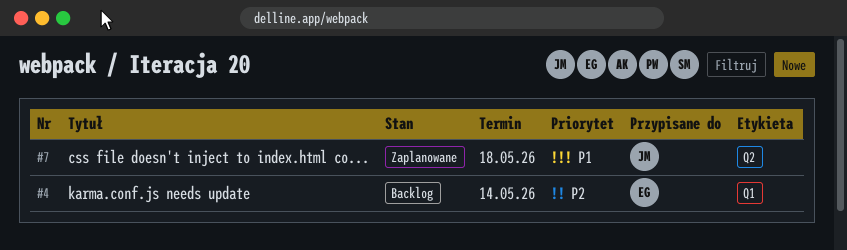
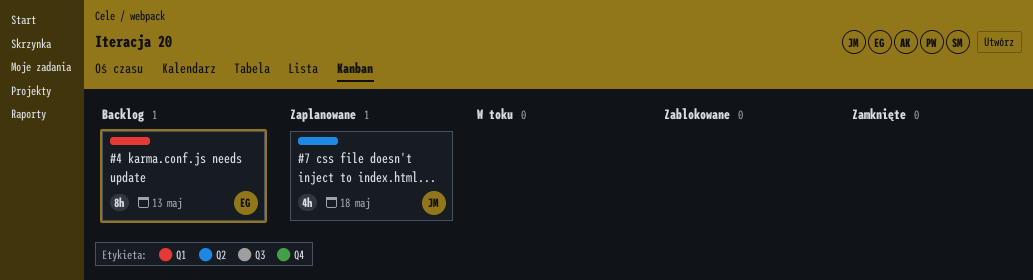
#4, due: May 14 -> May 13

